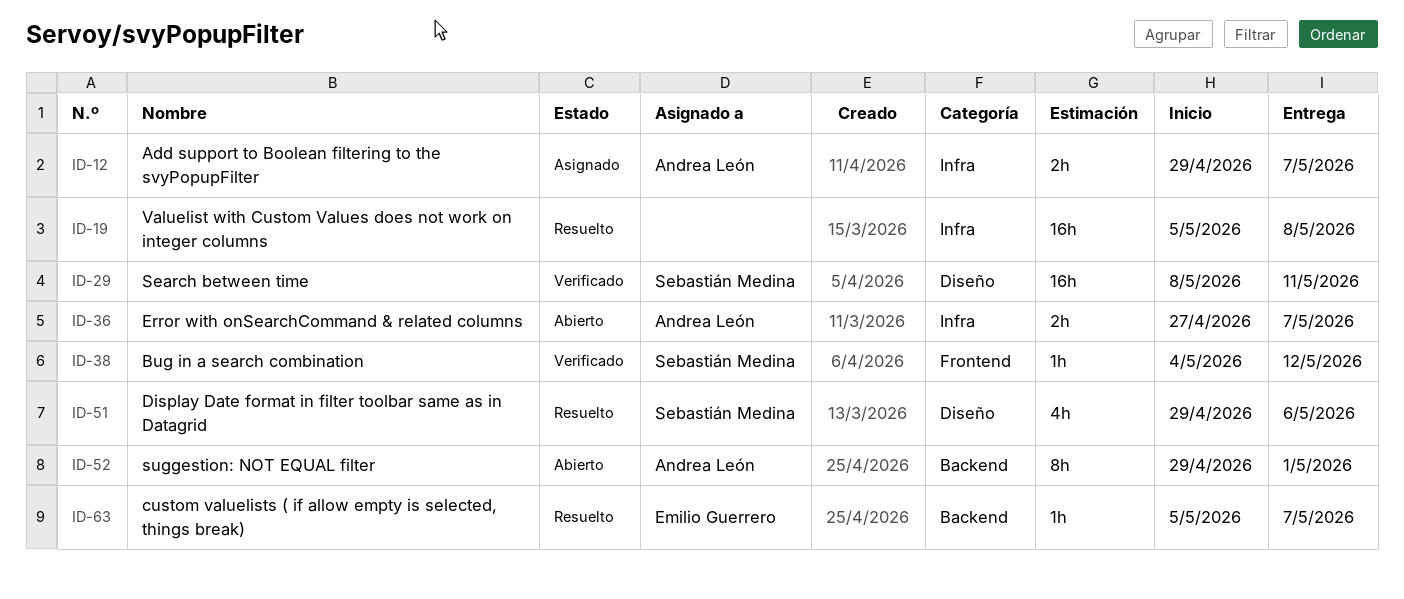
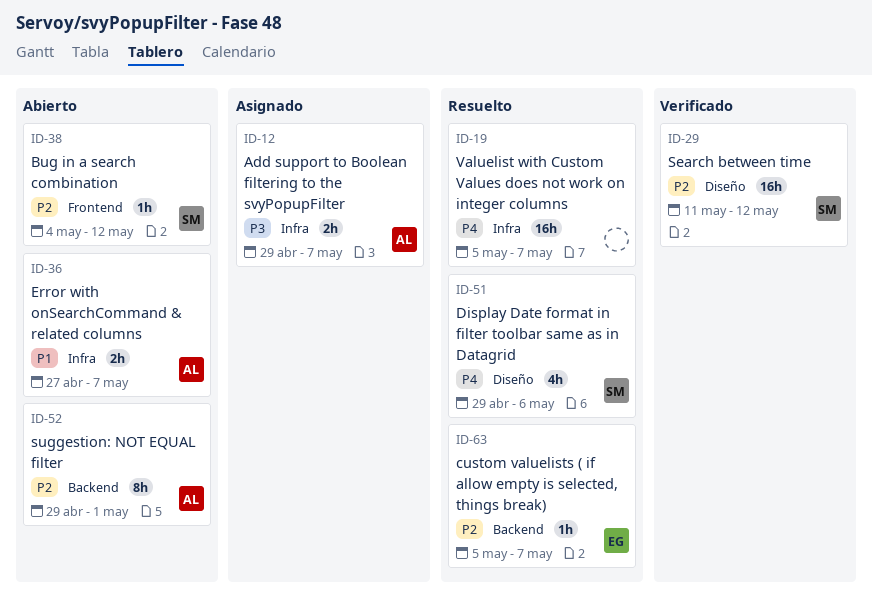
ID-19, due: May 8 -> May 7
ID-29, start: May 8 -> May 11
ID-29, due: May 11 -> May 12
ID-38, status: Verificado -> Abierto

